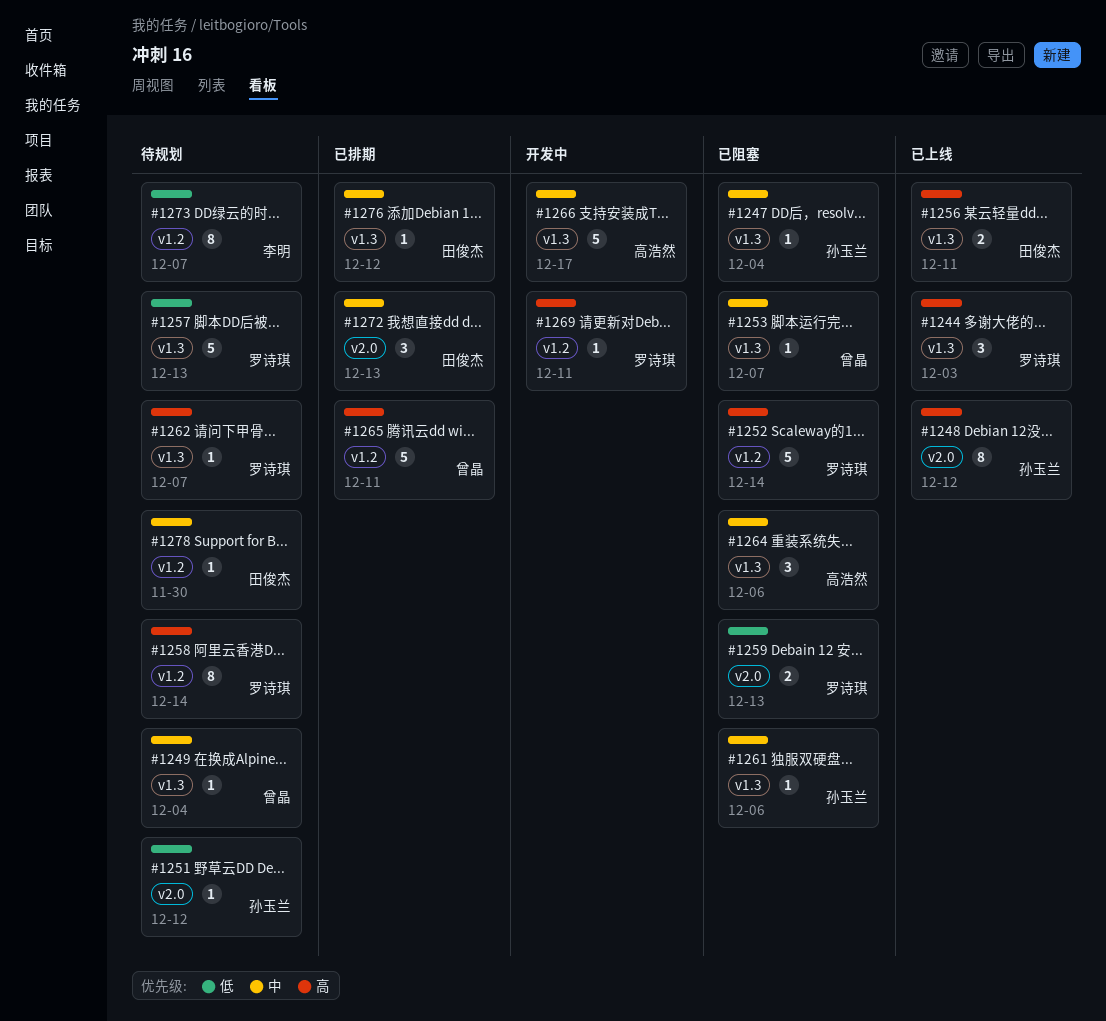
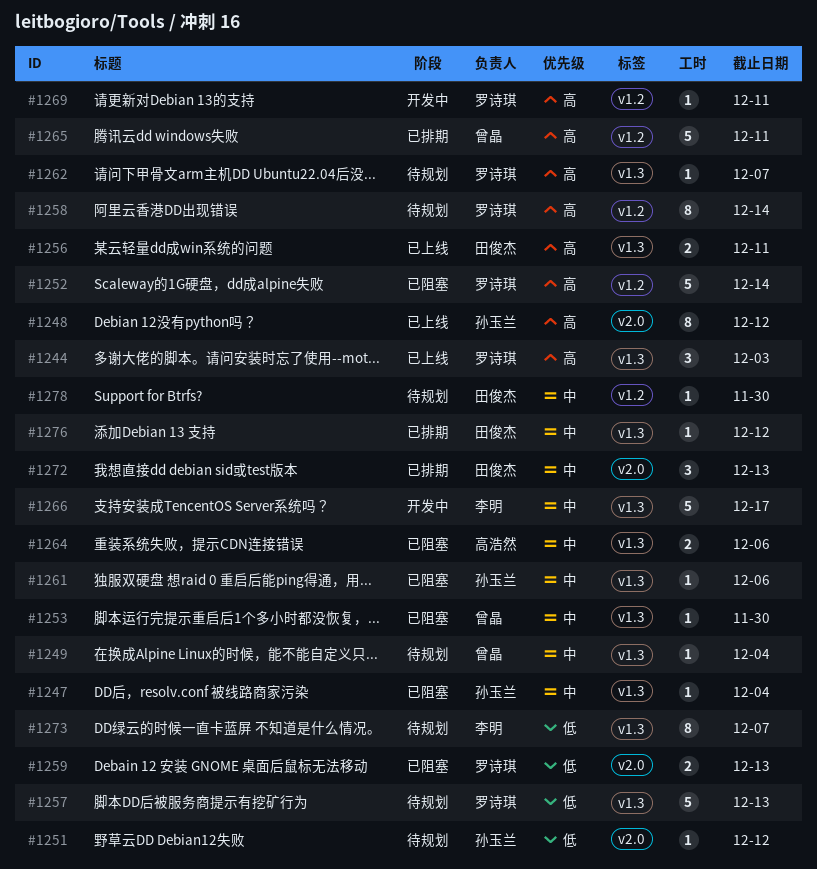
#1253, due: Dec 7 -> Nov 30
#1264, estimate: 3 -> 2
#1266, owner: 高浩然 -> 李明
#1273, label: v1.2 -> v1.3

